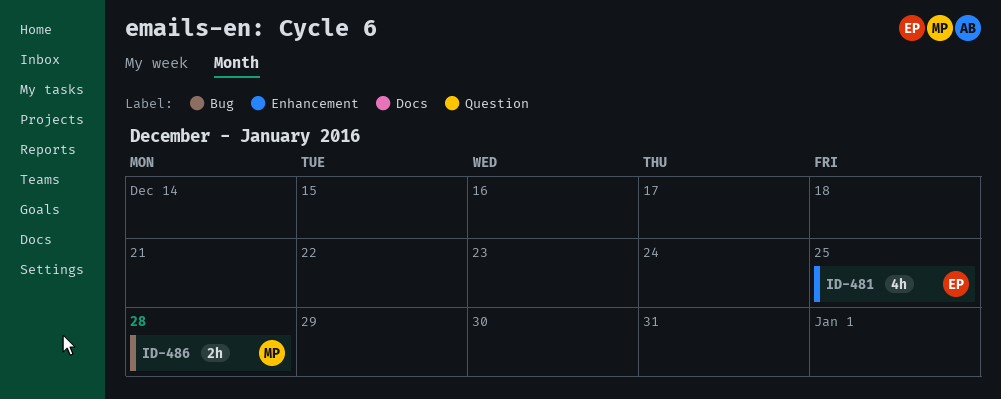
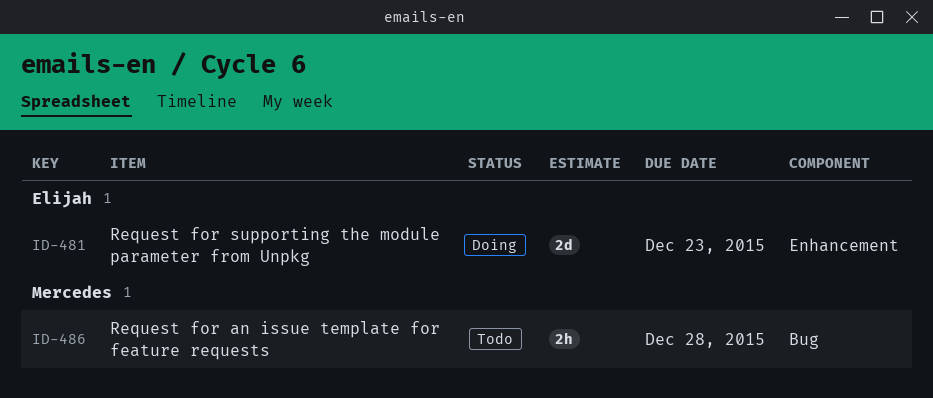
ID-481, estimate: 4h -> 2d
ID-481, due: Dec 25 -> Dec 23

